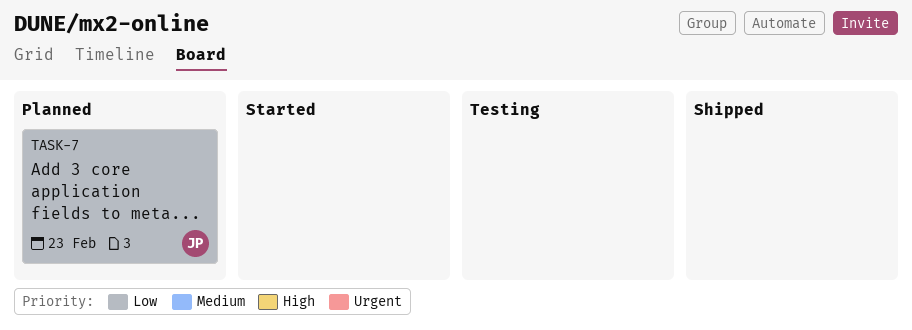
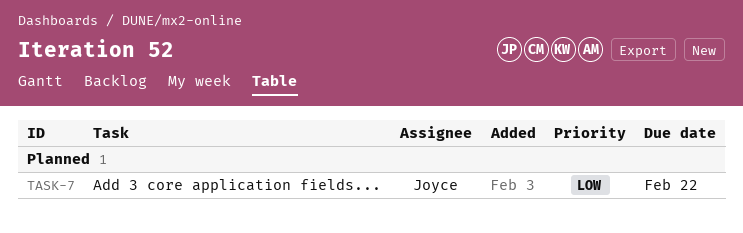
TASK-7, due: Feb 23 -> Feb 22

